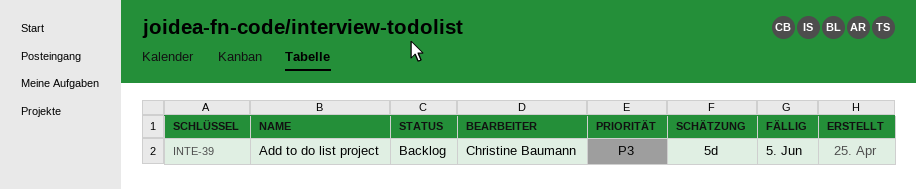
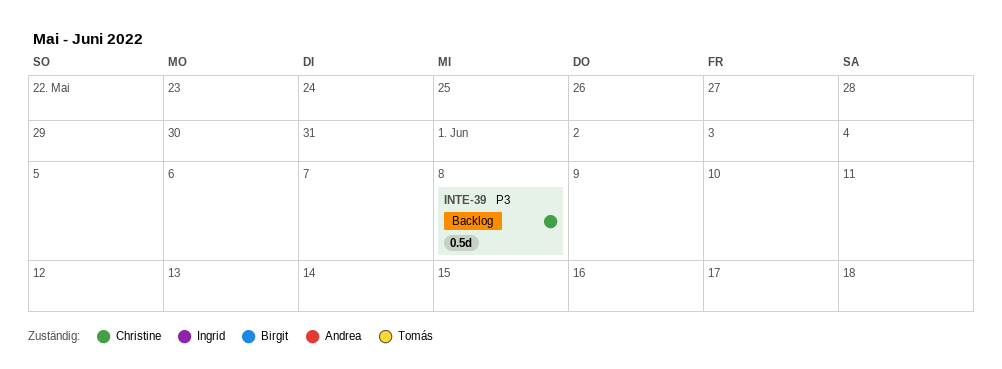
INTE-39, estimate: 5d -> 0.5d
INTE-39, due: Jun 5 -> Jun 8

